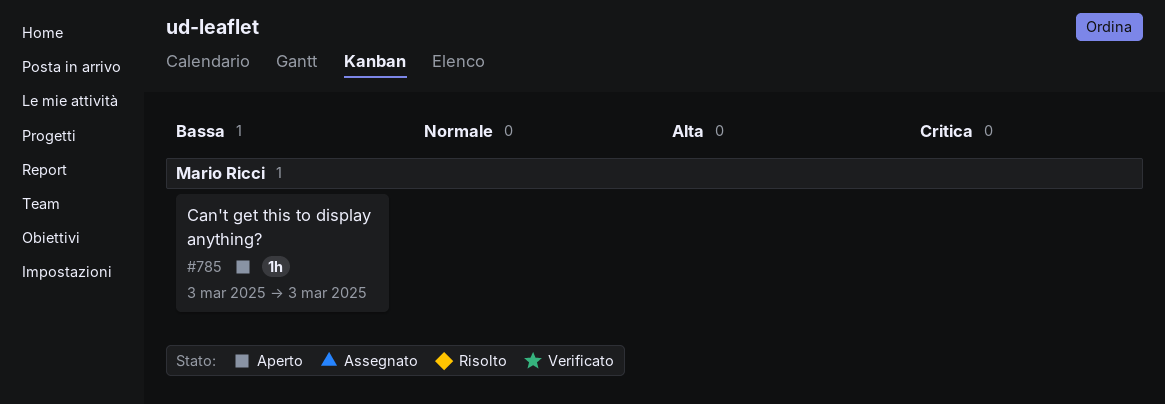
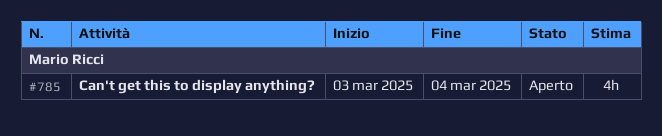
#785, estimate: 1h -> 4h
#785, due: Mar 3 -> Mar 4

